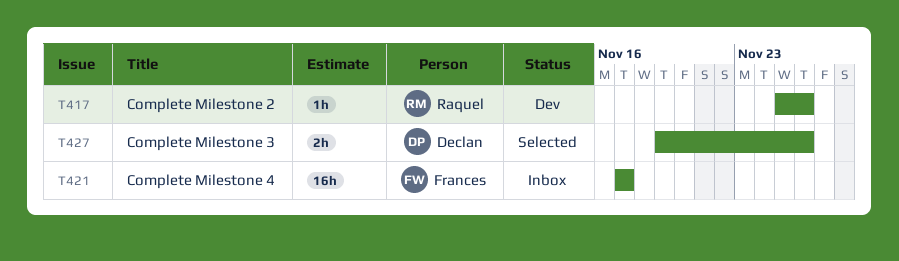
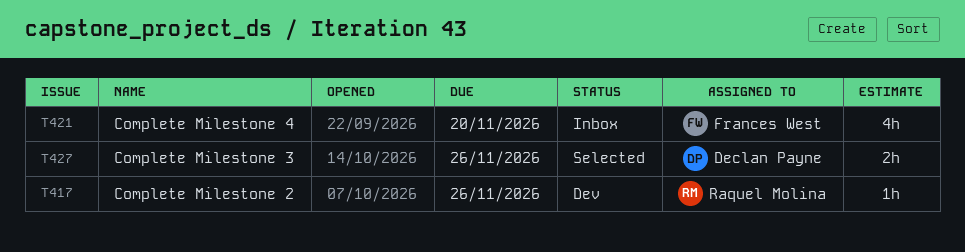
T421, estimate: 16h -> 4h
T421, due: Nov 17 -> Nov 20

